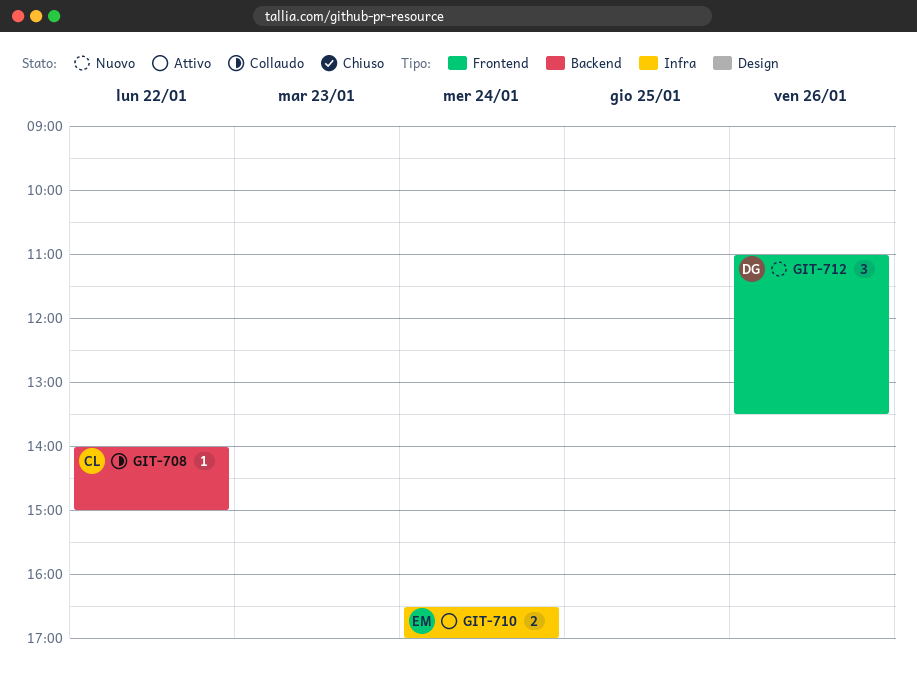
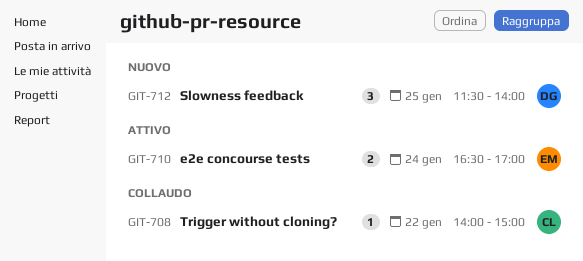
GIT-712, day: Jan 26 -> Jan 25
GIT-712, begins: 11:00 -> 11:30
GIT-712, ends: 13:30 -> 14:00

